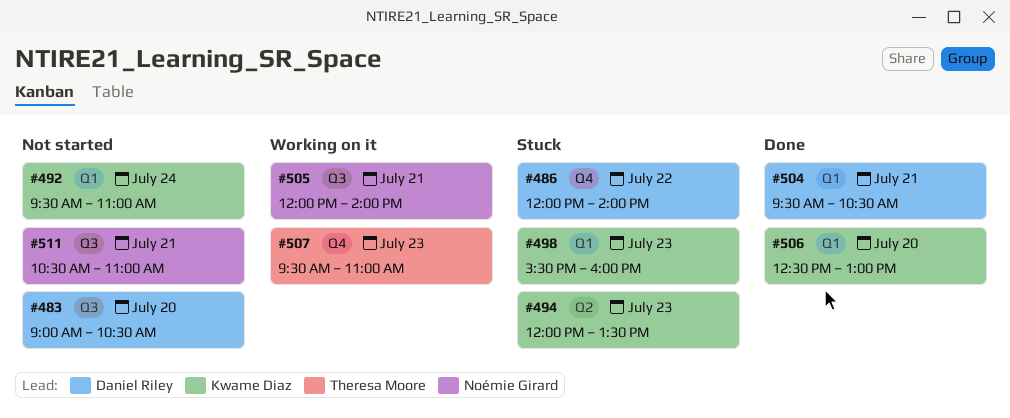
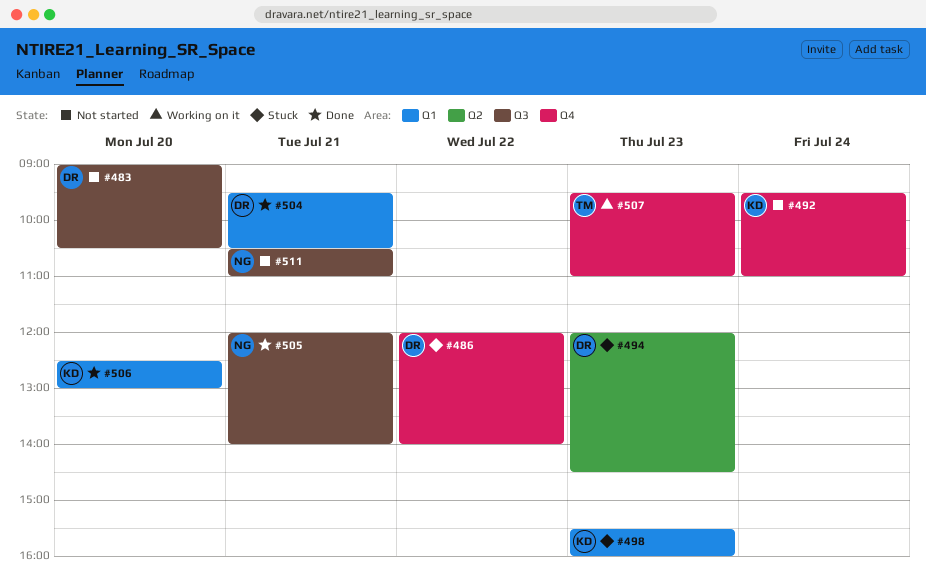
#492, label: Q1 -> Q4
#494, owner: Kwame Diaz -> Daniel Riley
#494, ends: 13:30 -> 14:30
#505, status: Working on it -> Done

